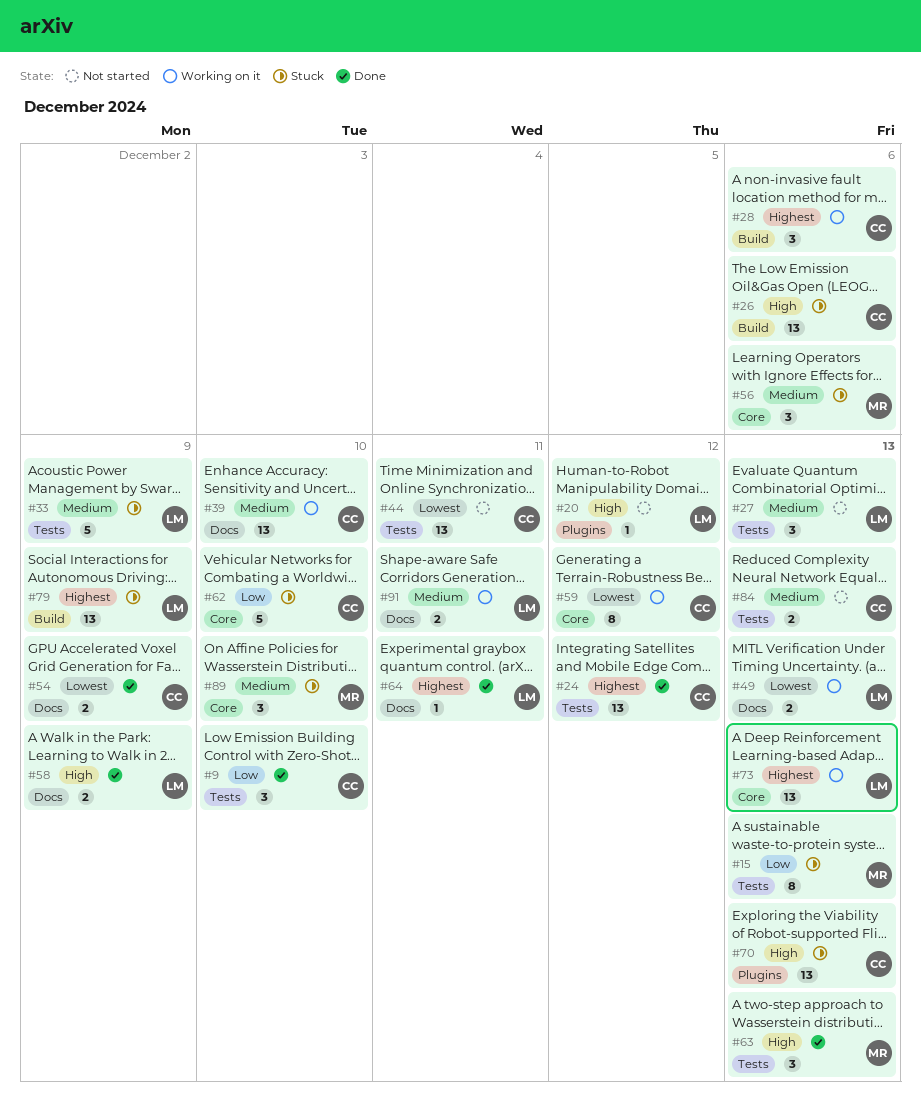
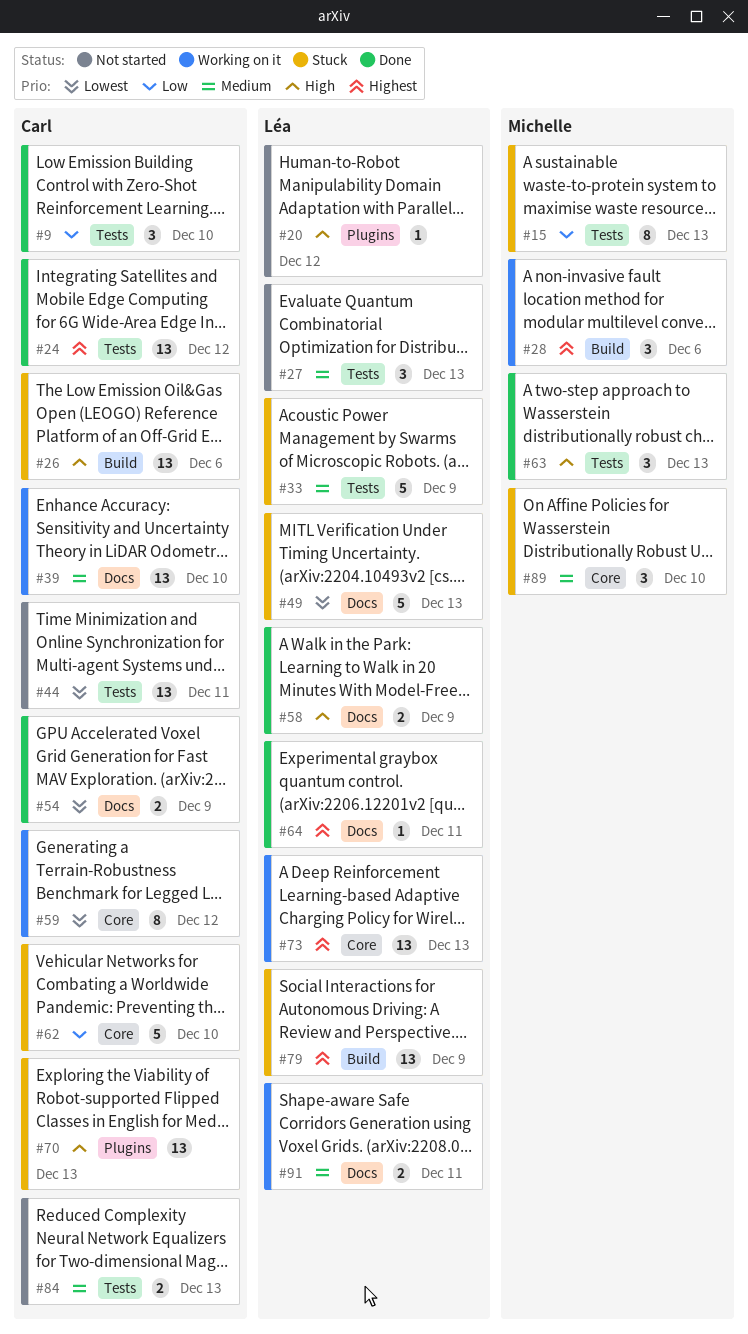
#28, owner: Carl -> Michelle
#49, status: Working on it -> Stuck
#49, estimate: 2 -> 5
#56: present -> none

